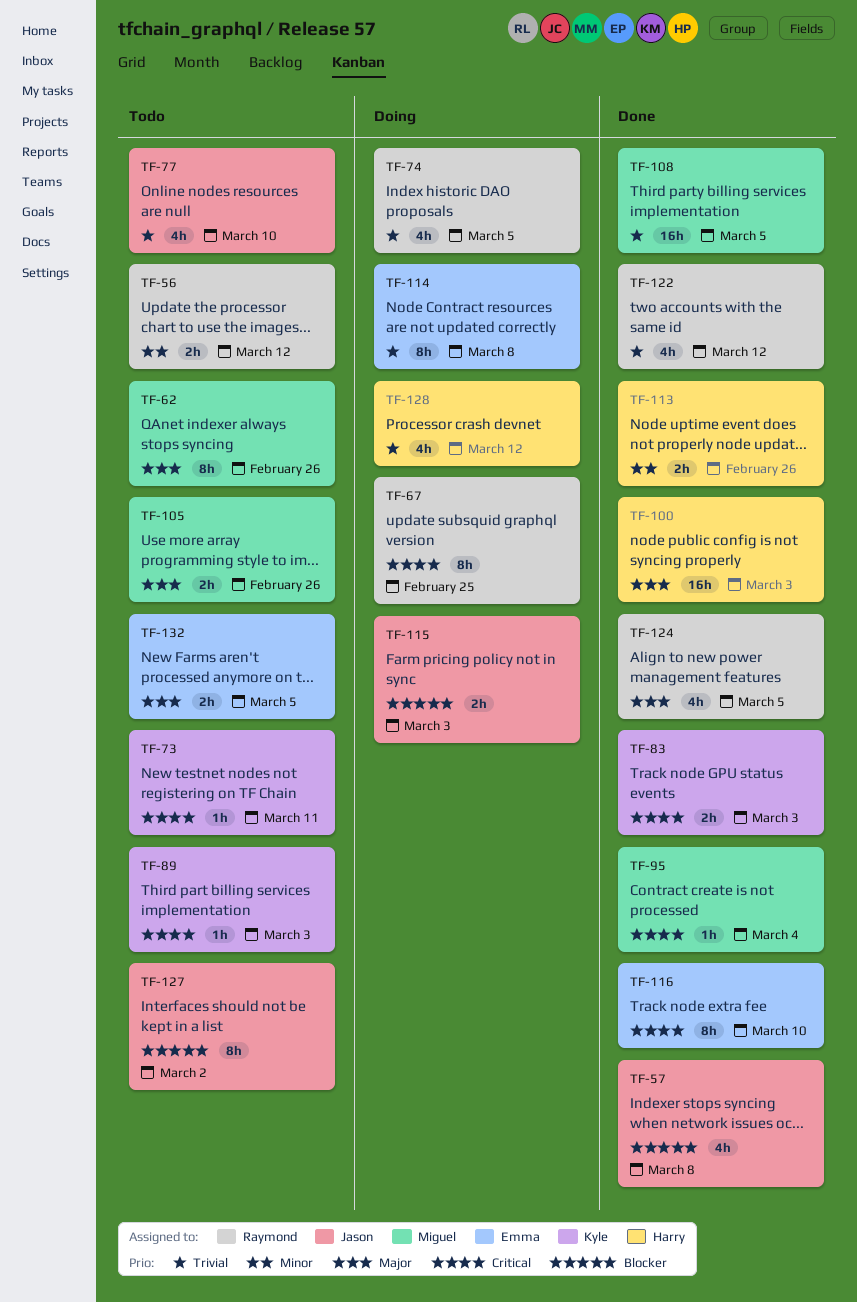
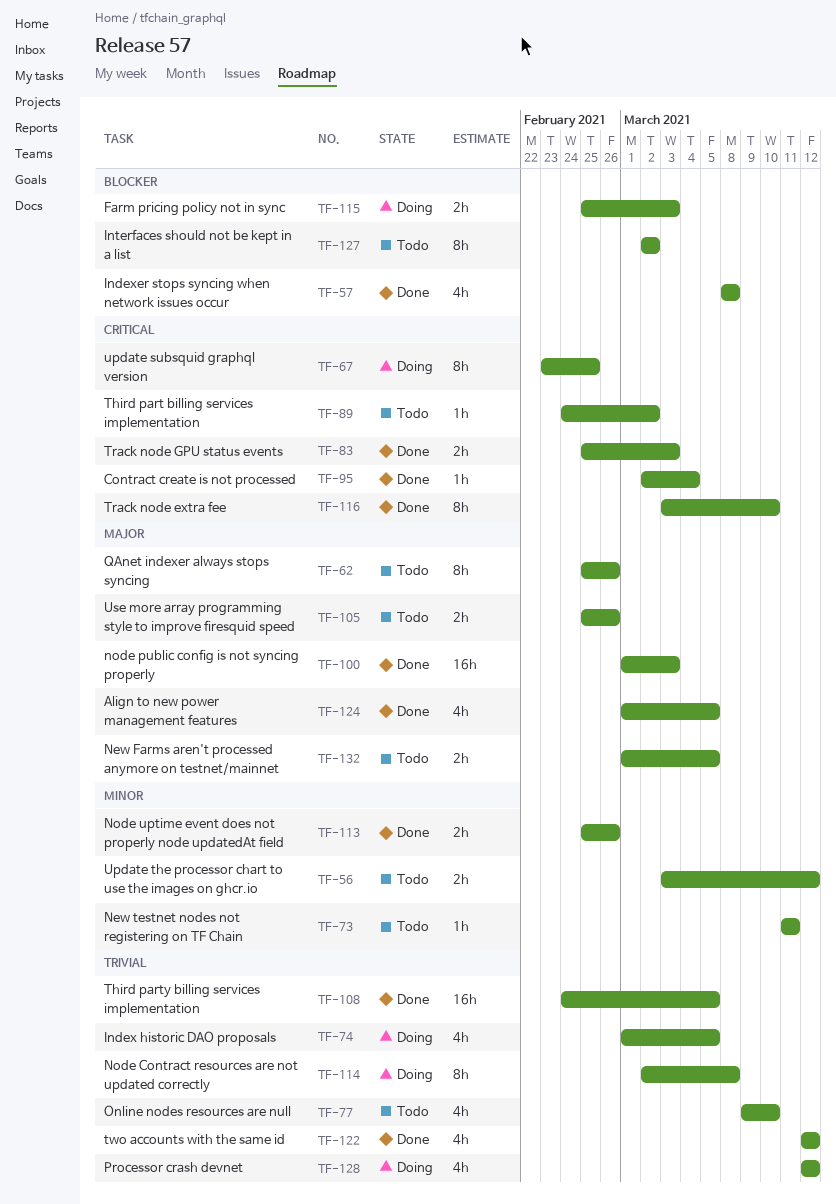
TF-73, priority: Critical -> Minor
TF-89, due: Mar 3 -> Mar 2

